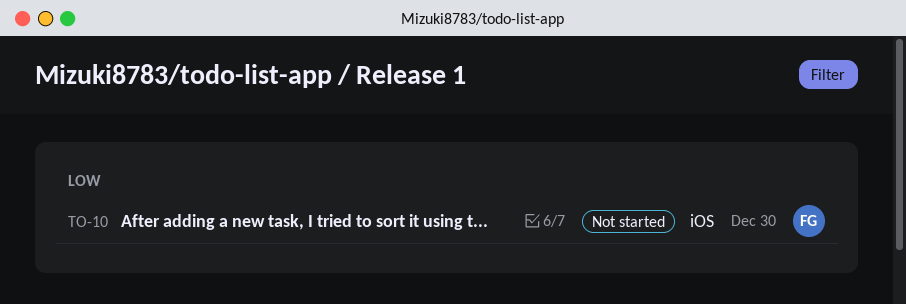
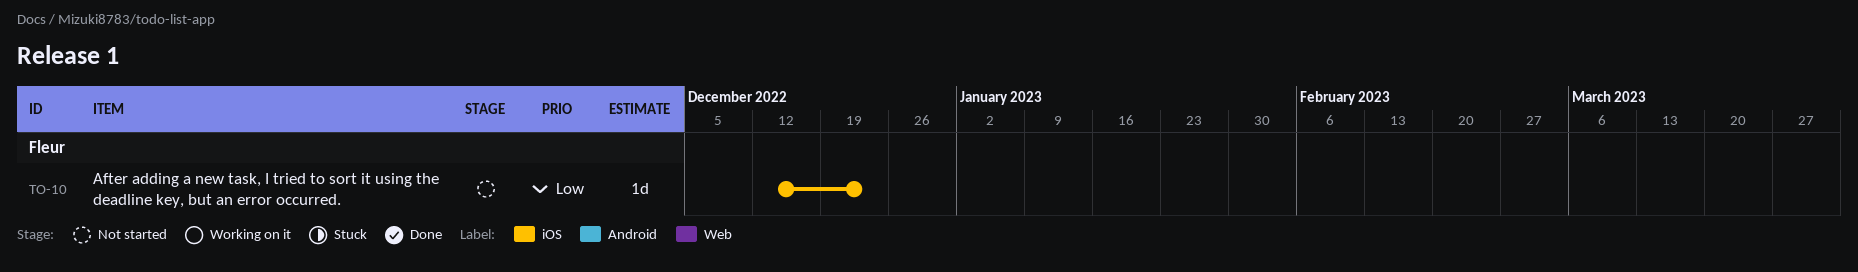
TO-10, due: Dec 30 -> Dec 23

